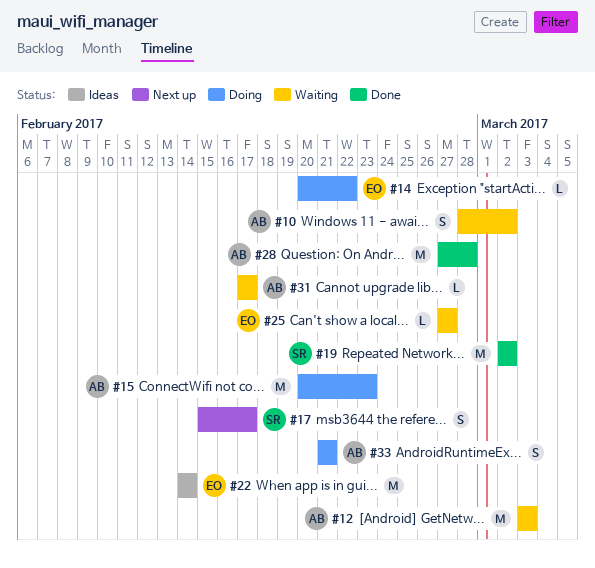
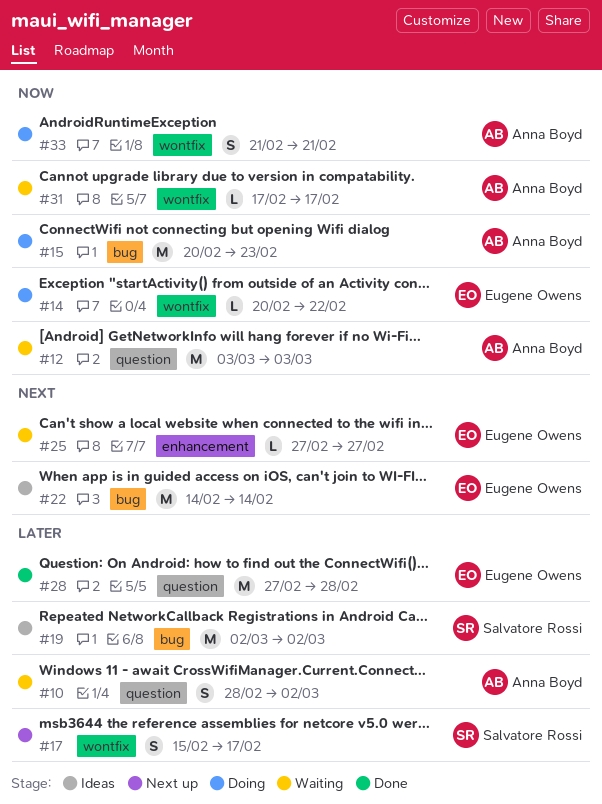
#19, status: Done -> Ideas
#28, owner: Anna Boyd -> Eugene Owens

